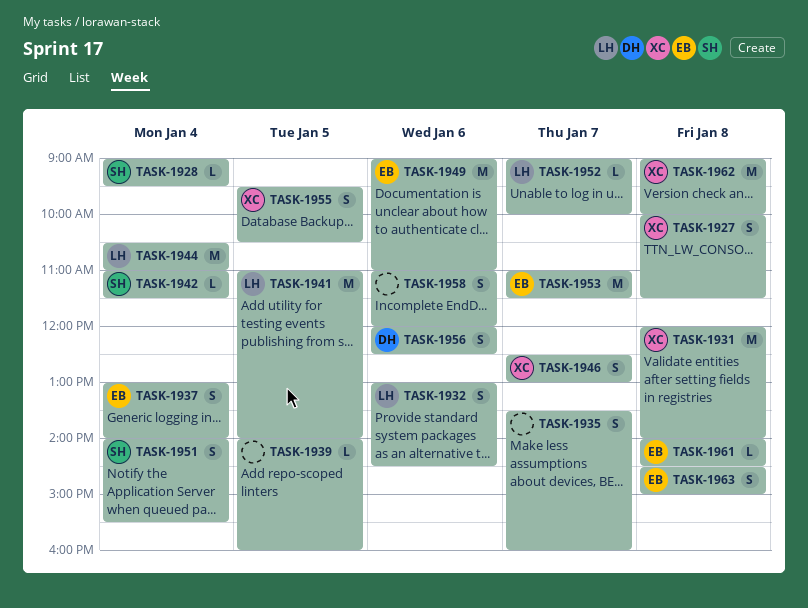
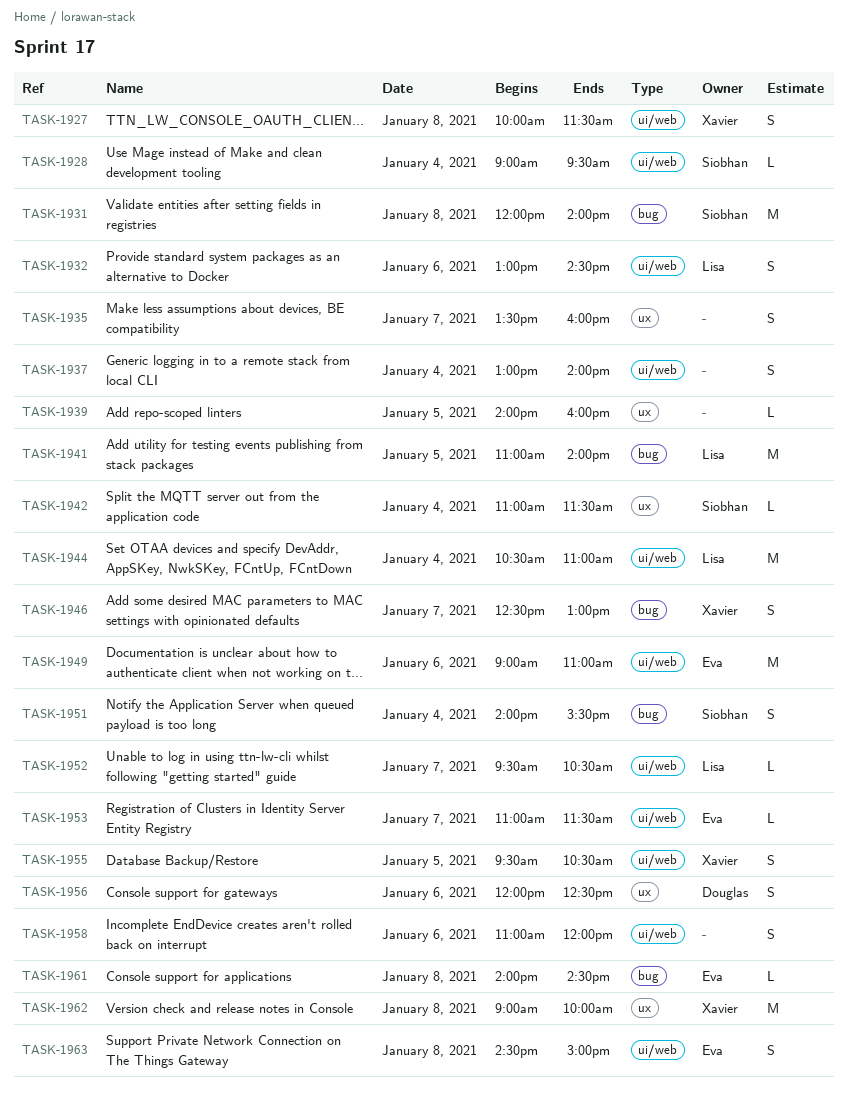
TASK-1931, owner: Xavier -> Siobhan
TASK-1937, owner: Eva -> none
TASK-1952, begins: 09:00 -> 09:30
TASK-1952, ends: 10:00 -> 10:30
TASK-1953, estimate: M -> L

